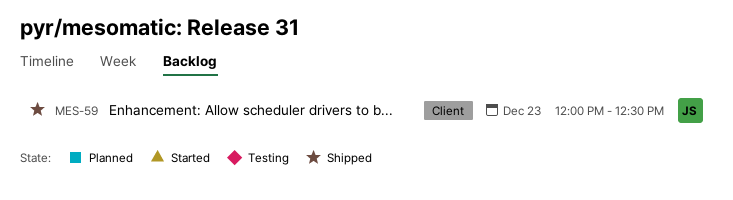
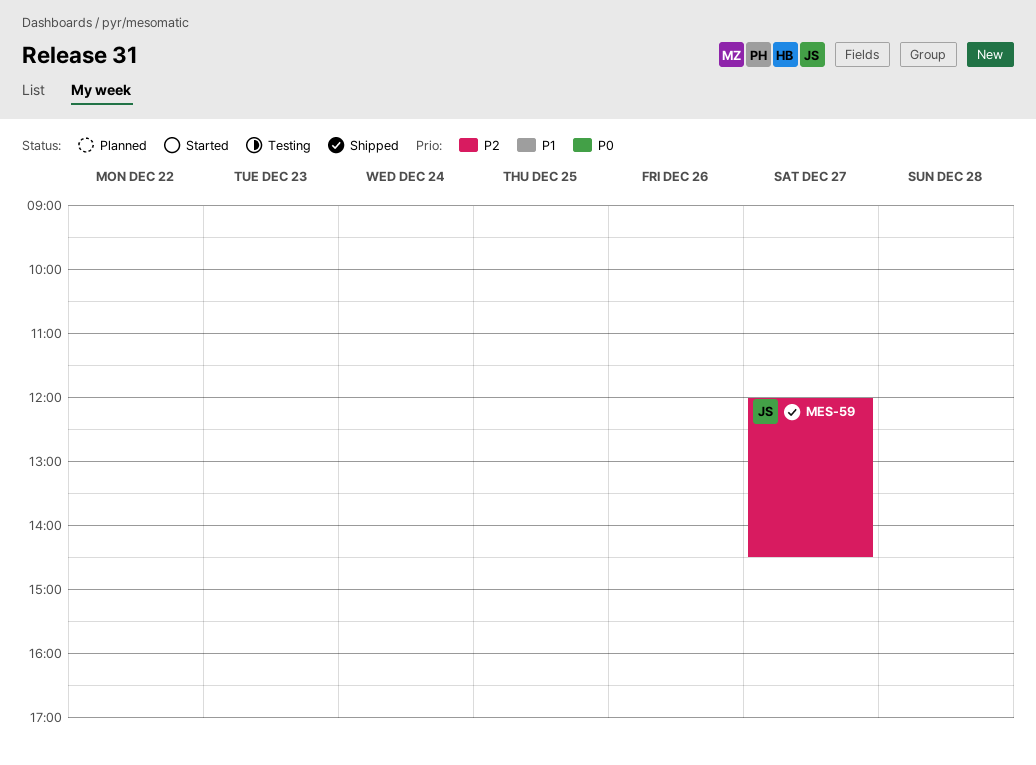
MES-59, day: Dec 23 -> Dec 27
MES-59, ends: 12:30 -> 14:30

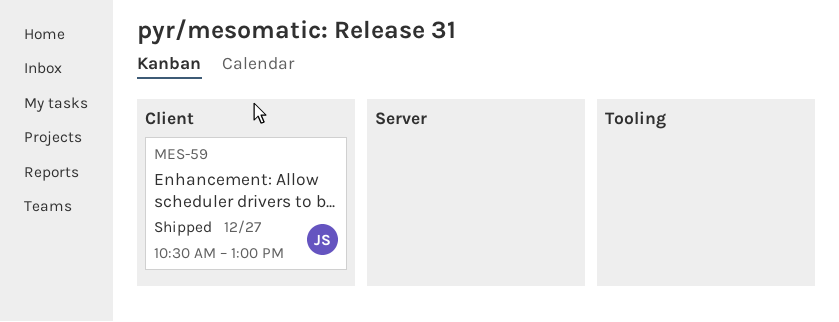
MES-59, begins: 12:00 -> 10:30
MES-59, ends: 14:30 -> 13:00

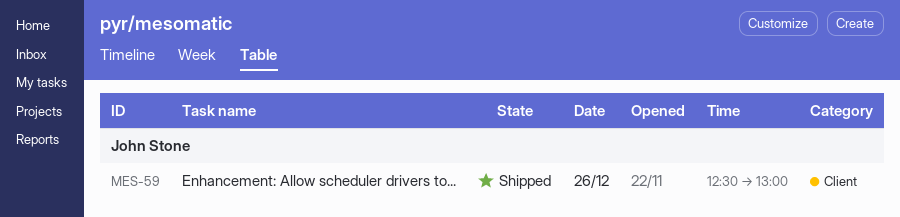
MES-59, day: Dec 27 -> Dec 26
MES-59, begins: 10:30 -> 12:30

